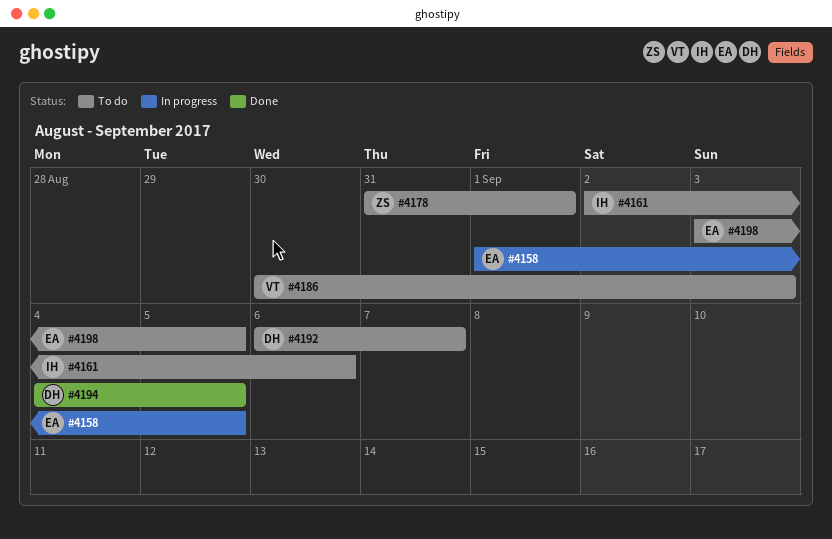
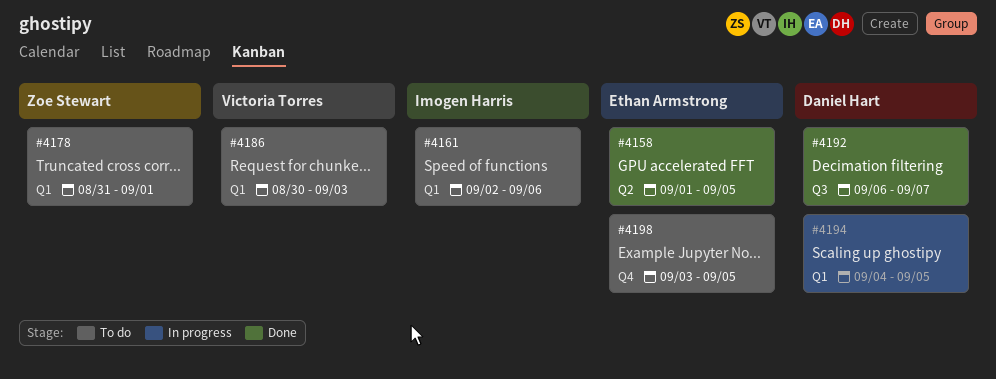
#4158, status: In progress -> Done
#4192, status: To do -> Done
#4194, status: Done -> In progress

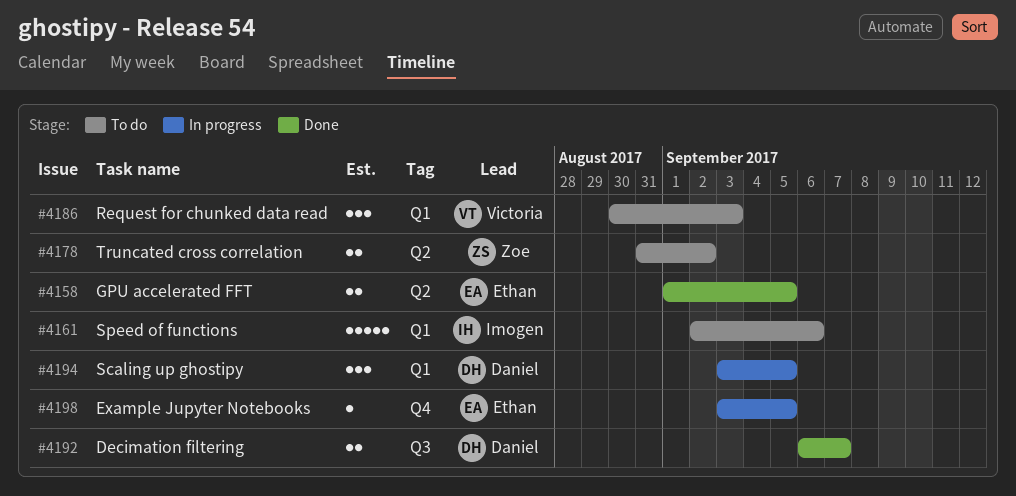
#4178, label: Q1 -> Q2
#4178, due: Sep 1 -> Sep 2
#4194, start: Sep 4 -> Sep 3
#4198, status: To do -> In progress

